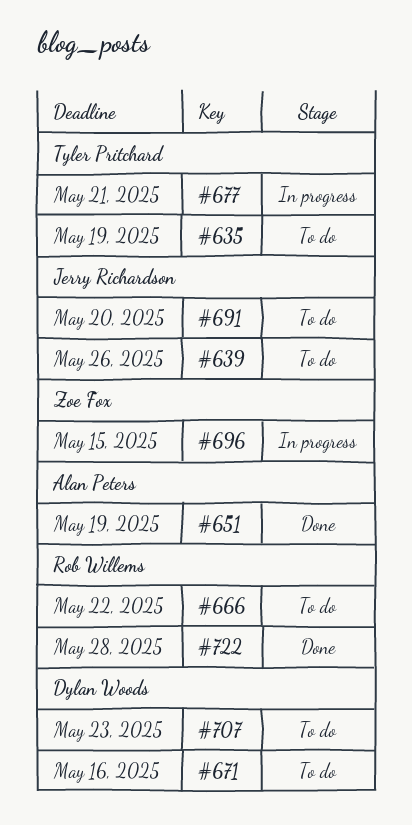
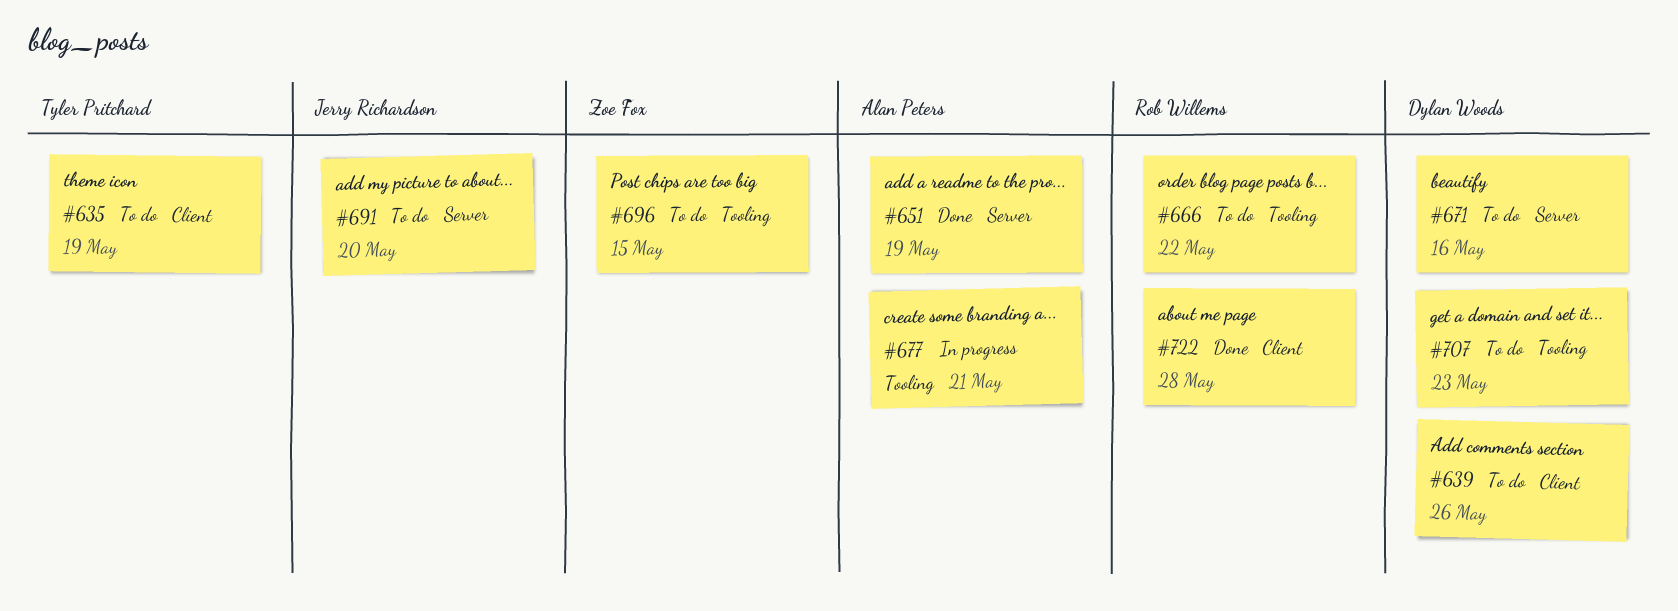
#639, owner: Jerry Richardson -> Dylan Woods
#677, owner: Tyler Pritchard -> Alan Peters
#696, status: In progress -> To do

